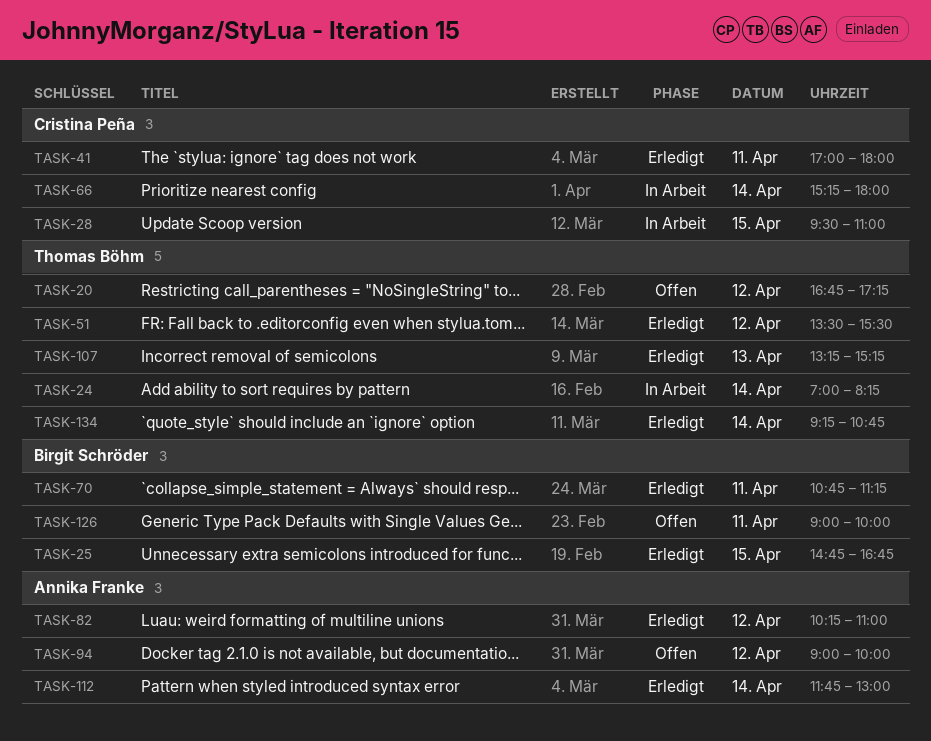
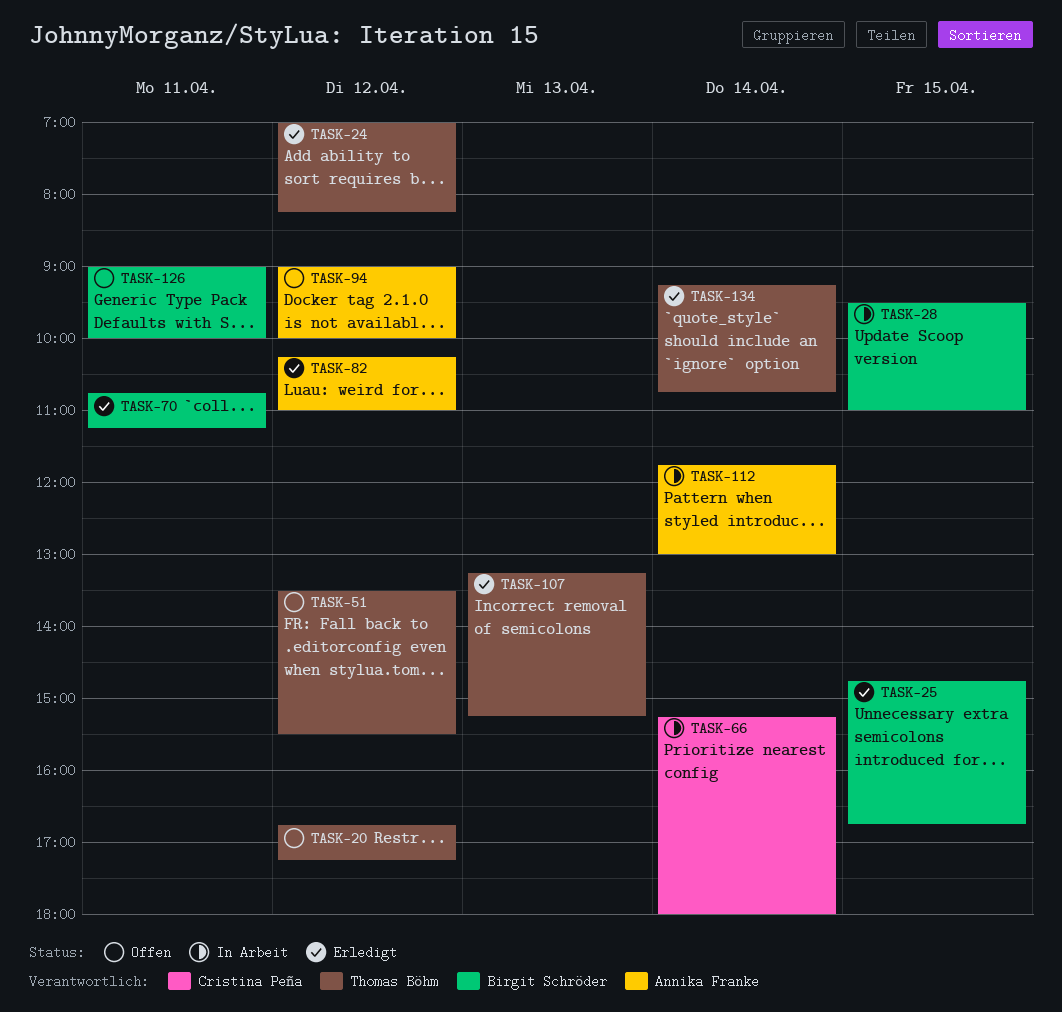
TASK-24, status: In Arbeit -> Erledigt
TASK-24, day: Apr 14 -> Apr 12
TASK-28, owner: Cristina Peña -> Birgit Schröder
TASK-41: present -> none
TASK-51, status: Erledigt -> Offen
TASK-112, status: Erledigt -> In Arbeit

